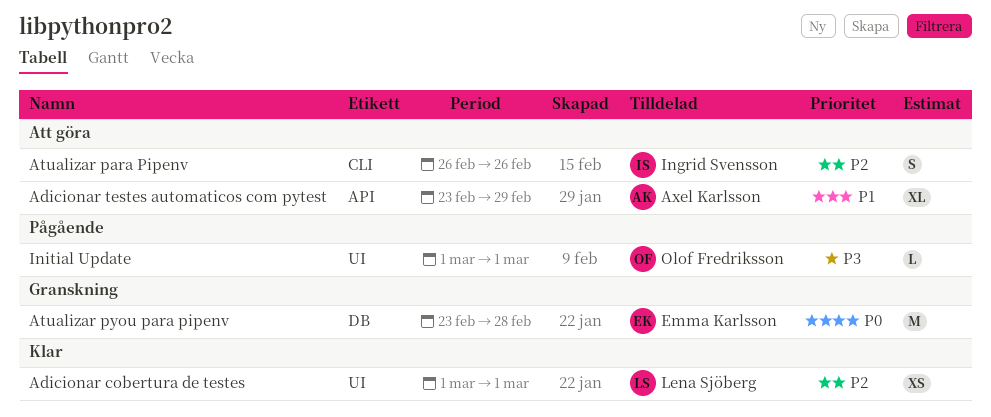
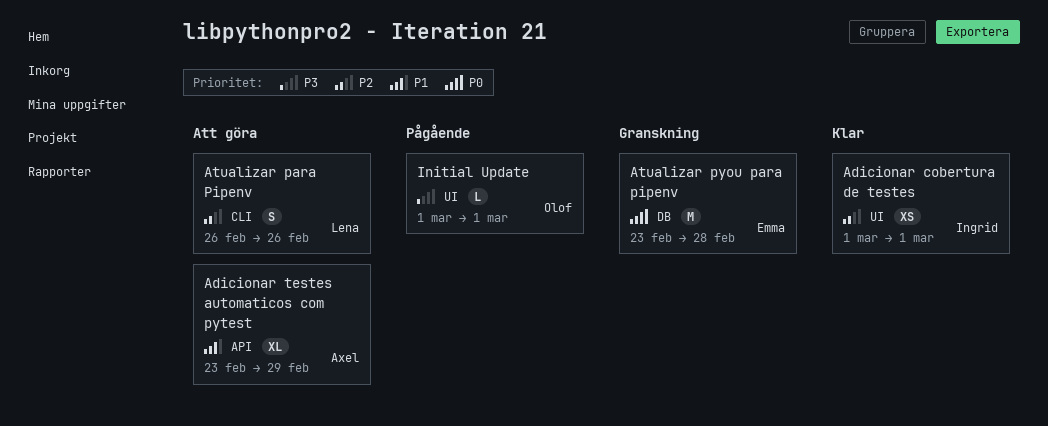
Adicionar cobertura de testes, owner: Lena Sjöberg -> Ingrid Svensson
Atualizar para Pipenv, owner: Ingrid Svensson -> Lena Sjöberg

